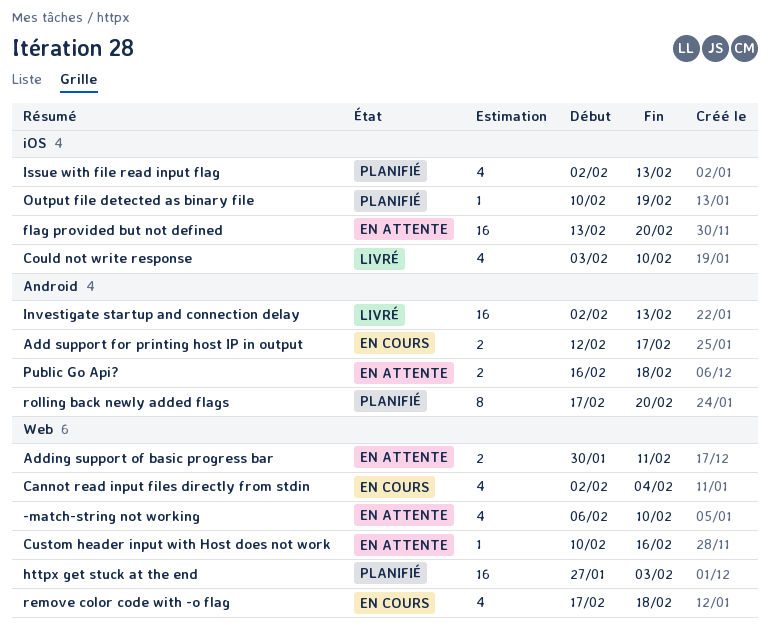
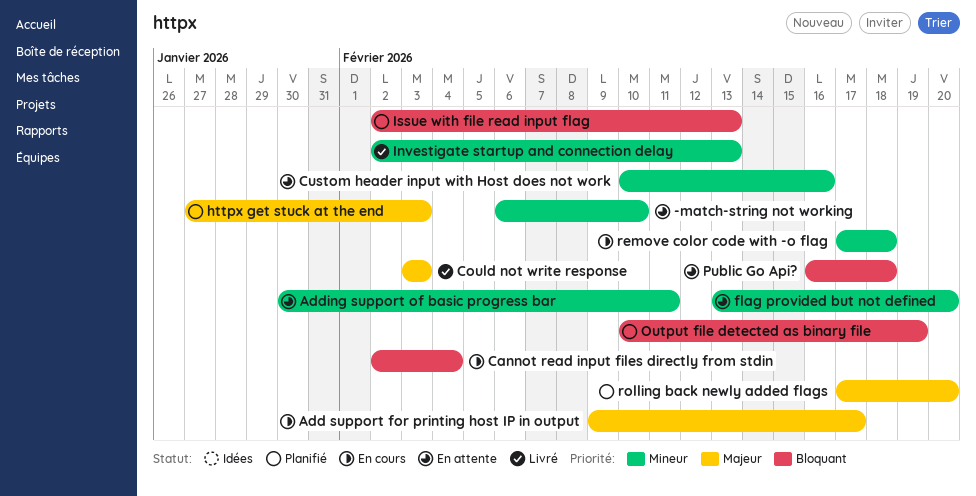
Add support for printing host IP in output, start: Feb 12 -> Feb 9
Could not write response, due: Feb 10 -> Feb 3

